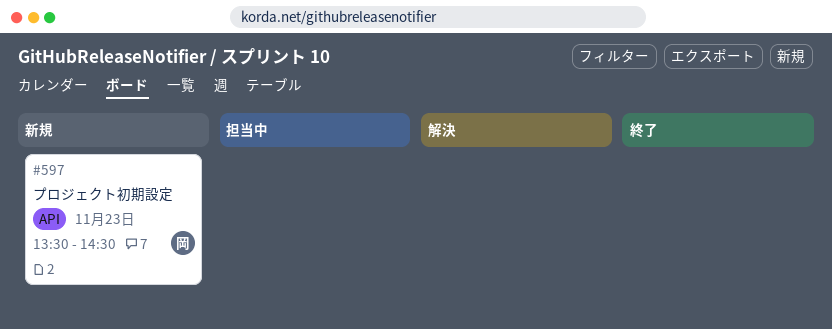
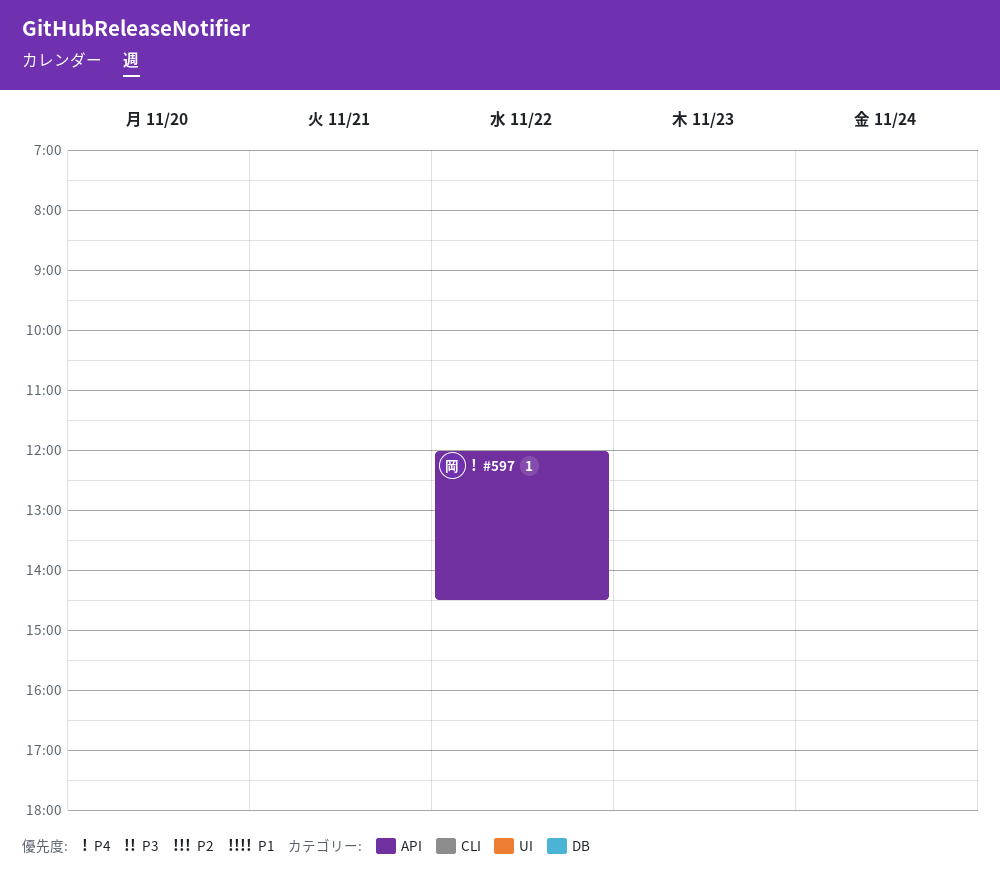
#597, day: Nov 23 -> Nov 22
#597, begins: 13:30 -> 12:00

